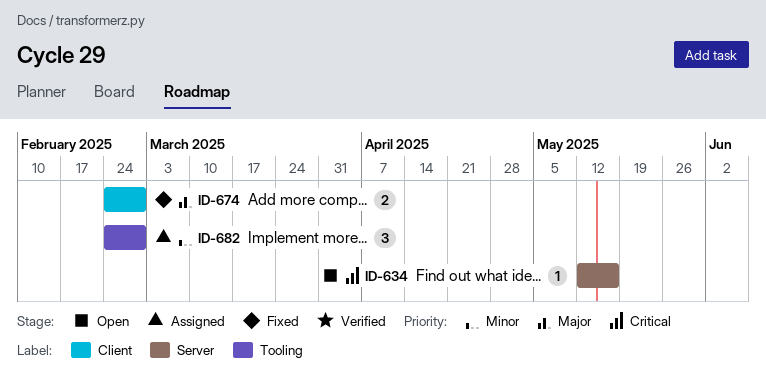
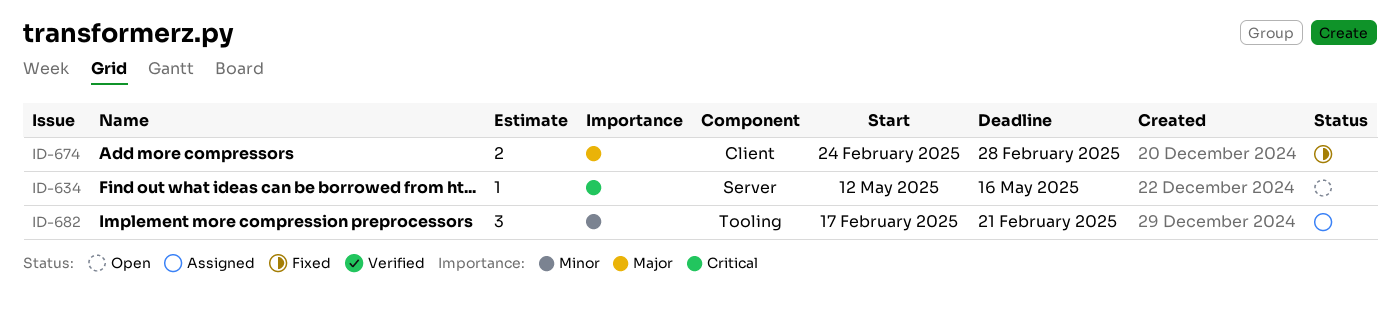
ID-682, start: Feb 24 -> Feb 17
ID-682, due: Feb 28 -> Feb 21

